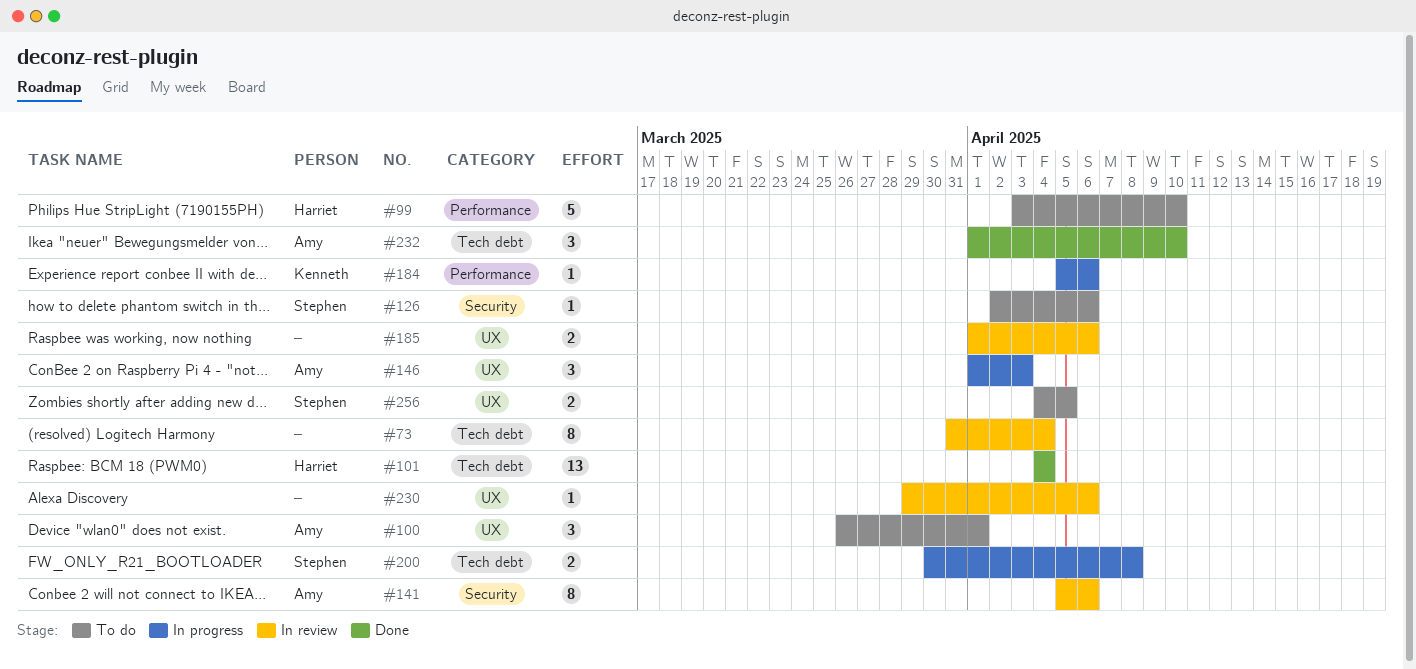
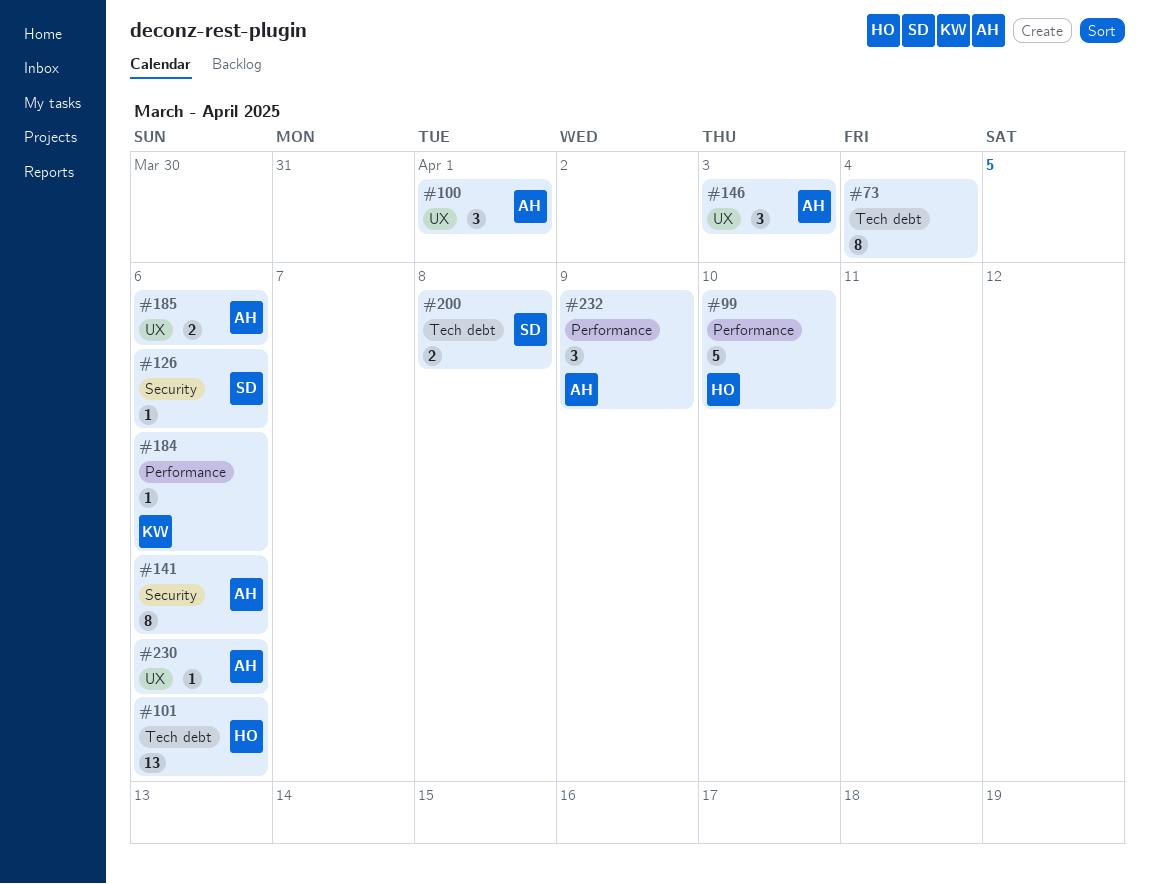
#101, due: Apr 4 -> Apr 6
#185, owner: none -> Amy
#230, owner: none -> Amy
#232, label: Tech debt -> Performance
#232, due: Apr 10 -> Apr 9
#256: present -> none

